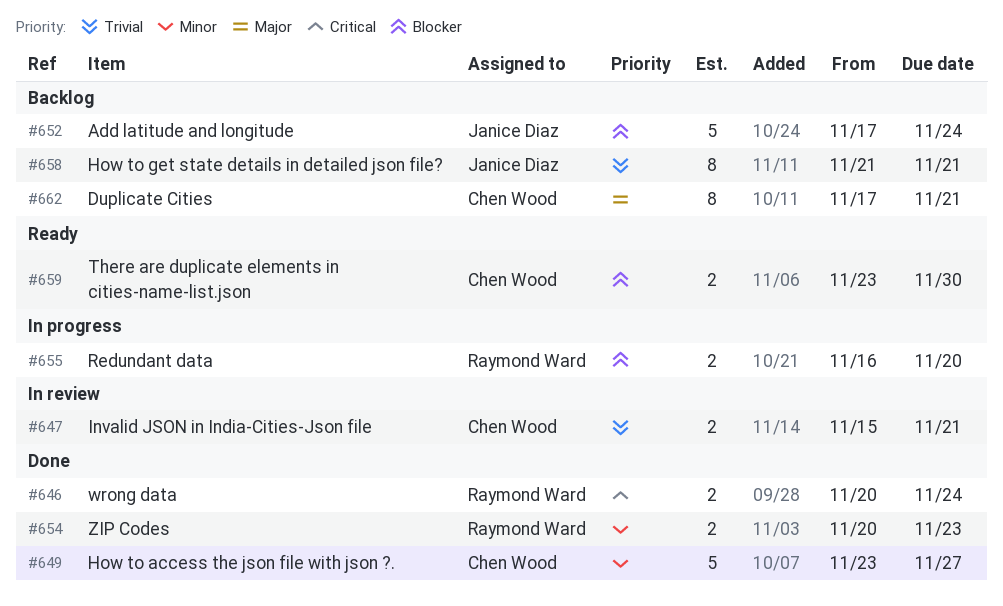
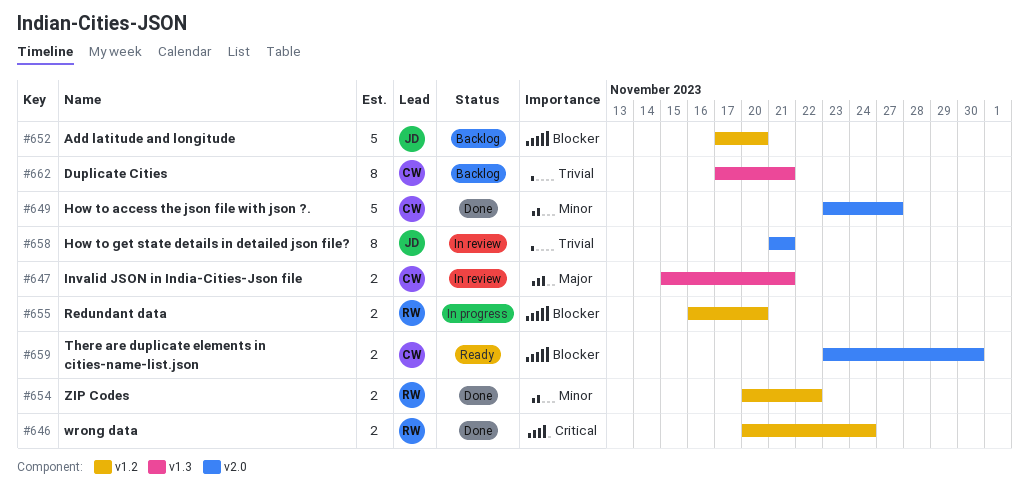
#647, priority: Trivial -> Major
#652, due: Nov 24 -> Nov 20
#654, due: Nov 23 -> Nov 22
#658, status: Backlog -> In review
#662, priority: Major -> Trivial

